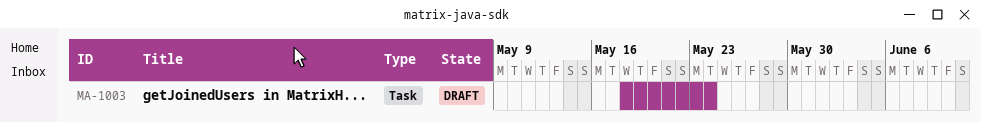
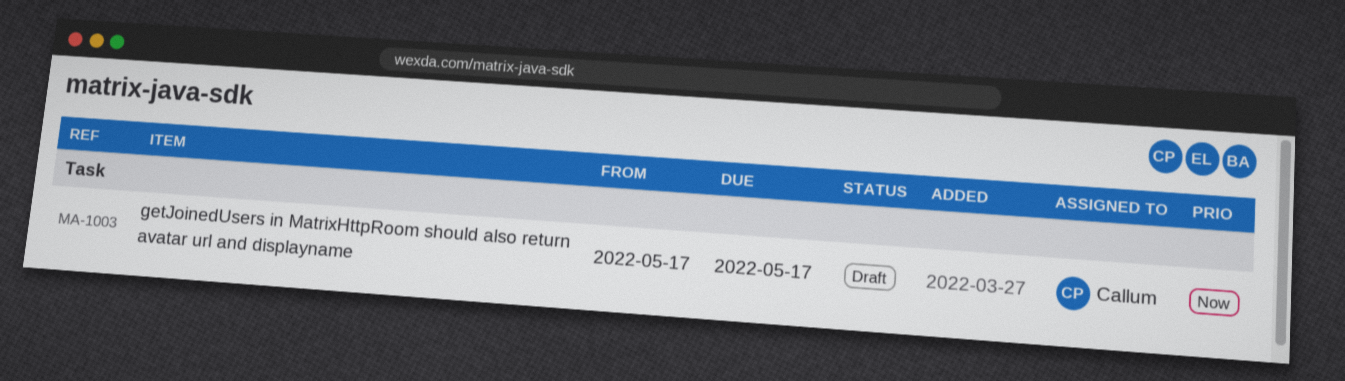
MA-1003, start: May 18 -> May 17
MA-1003, due: May 24 -> May 17

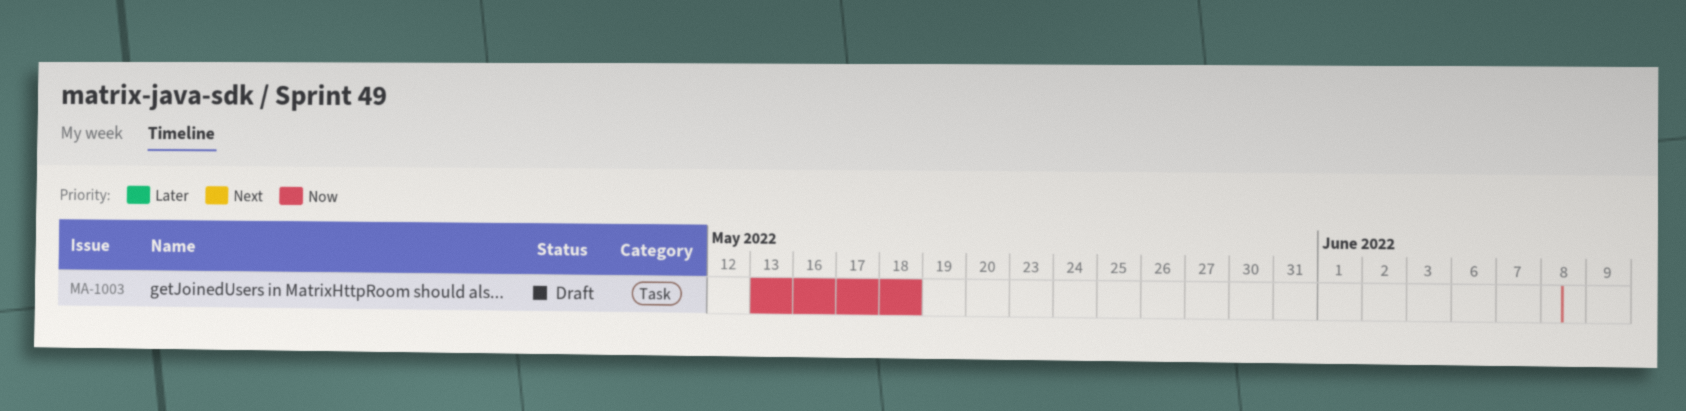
MA-1003, start: May 17 -> May 13
MA-1003, due: May 17 -> May 18

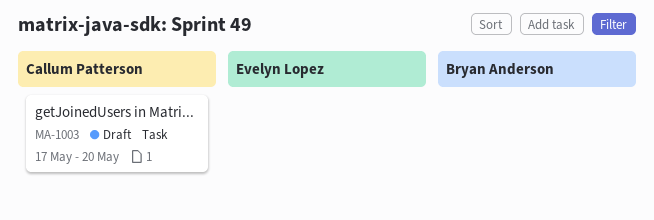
MA-1003, start: May 13 -> May 17
MA-1003, due: May 18 -> May 20

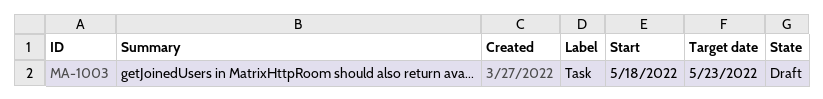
MA-1003, start: May 17 -> May 18
MA-1003, due: May 20 -> May 23

